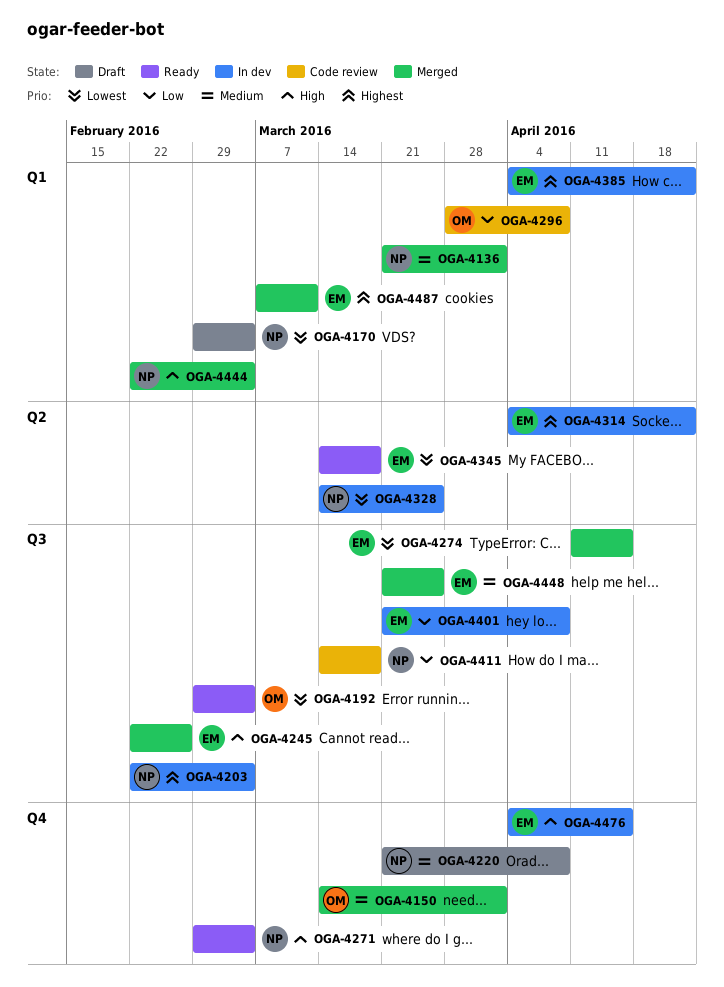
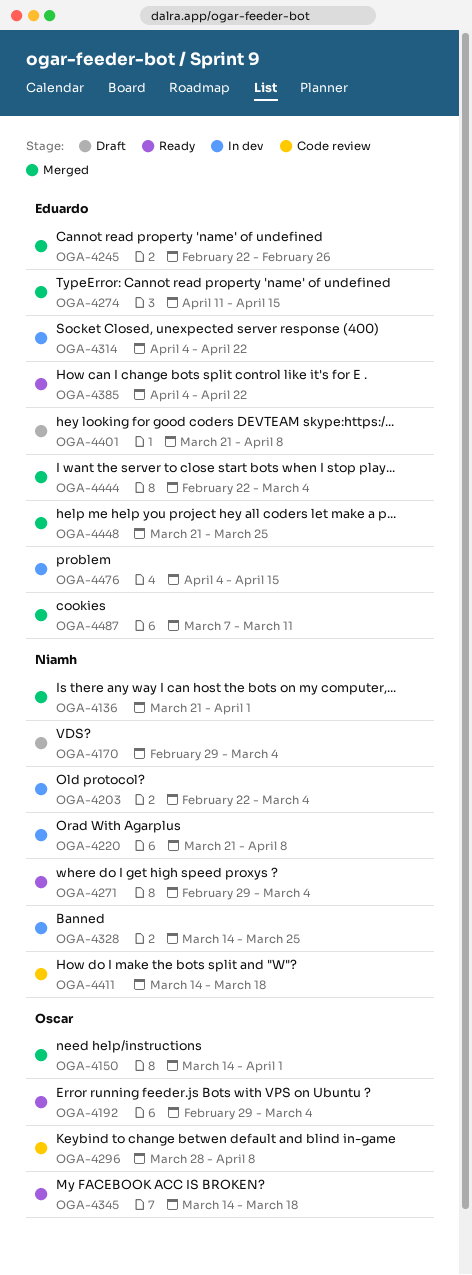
OGA-4220, status: Draft -> In dev
OGA-4345, owner: Eduardo -> Oscar
OGA-4385, status: In dev -> Ready
OGA-4401, status: In dev -> Draft
OGA-4444, owner: Niamh -> Eduardo

